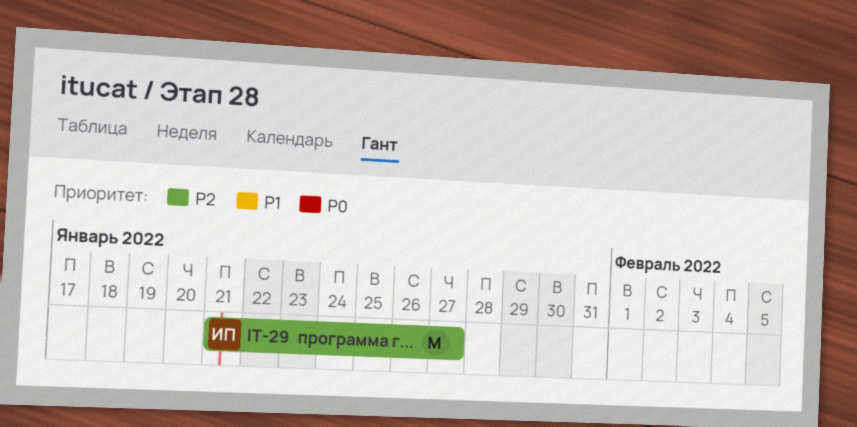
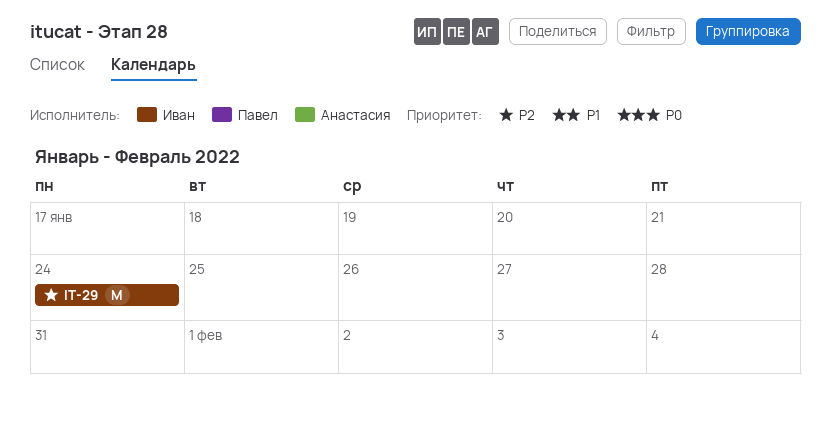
IT-29, start: Jan 21 -> Jan 24
IT-29, due: Jan 27 -> Jan 24

